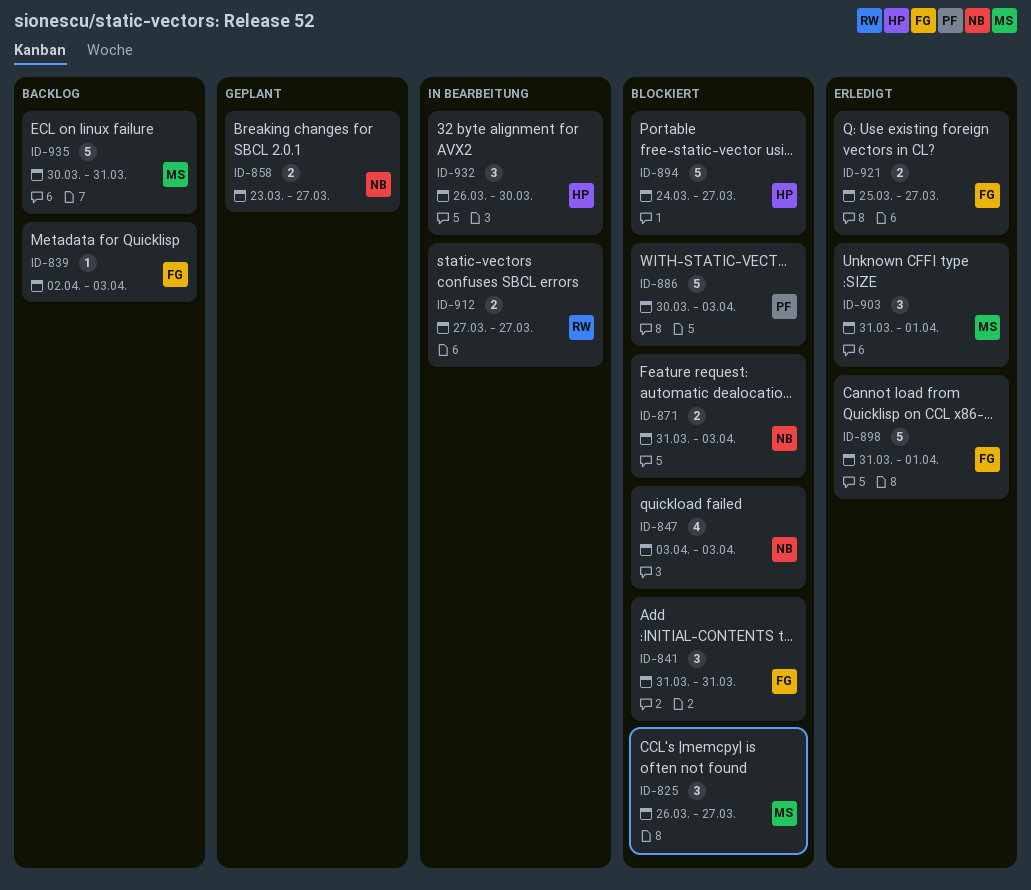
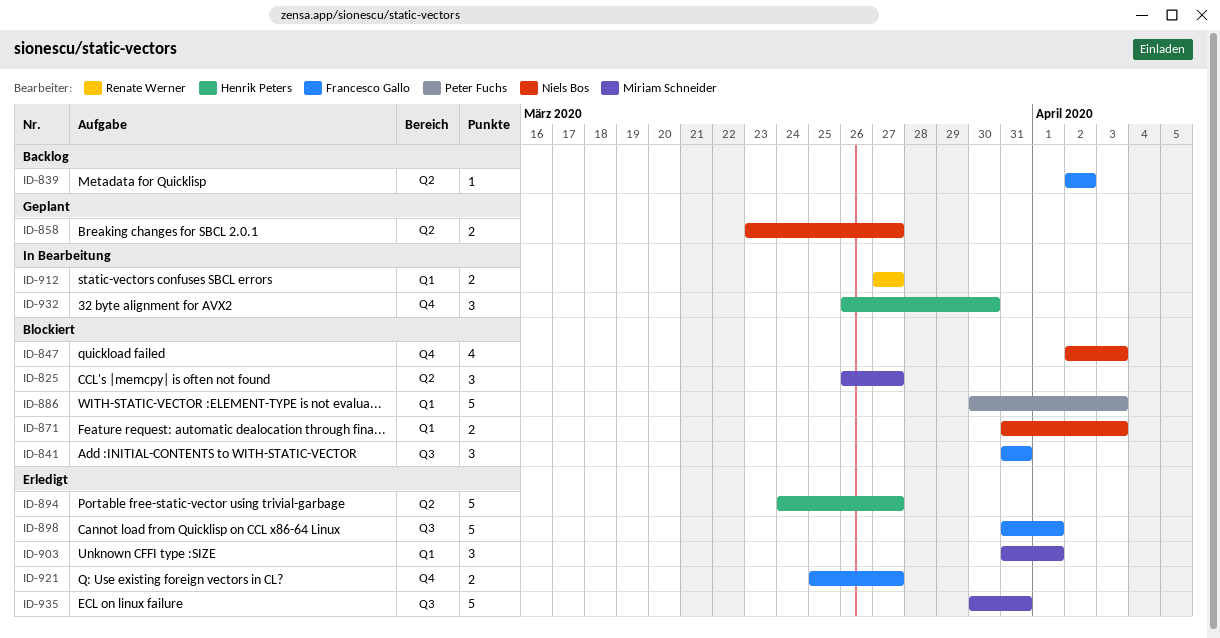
ID-839, due: Apr 3 -> Apr 2
ID-847, start: Apr 3 -> Apr 2
ID-894, status: Blockiert -> Erledigt
ID-935, status: Backlog -> Erledigt

